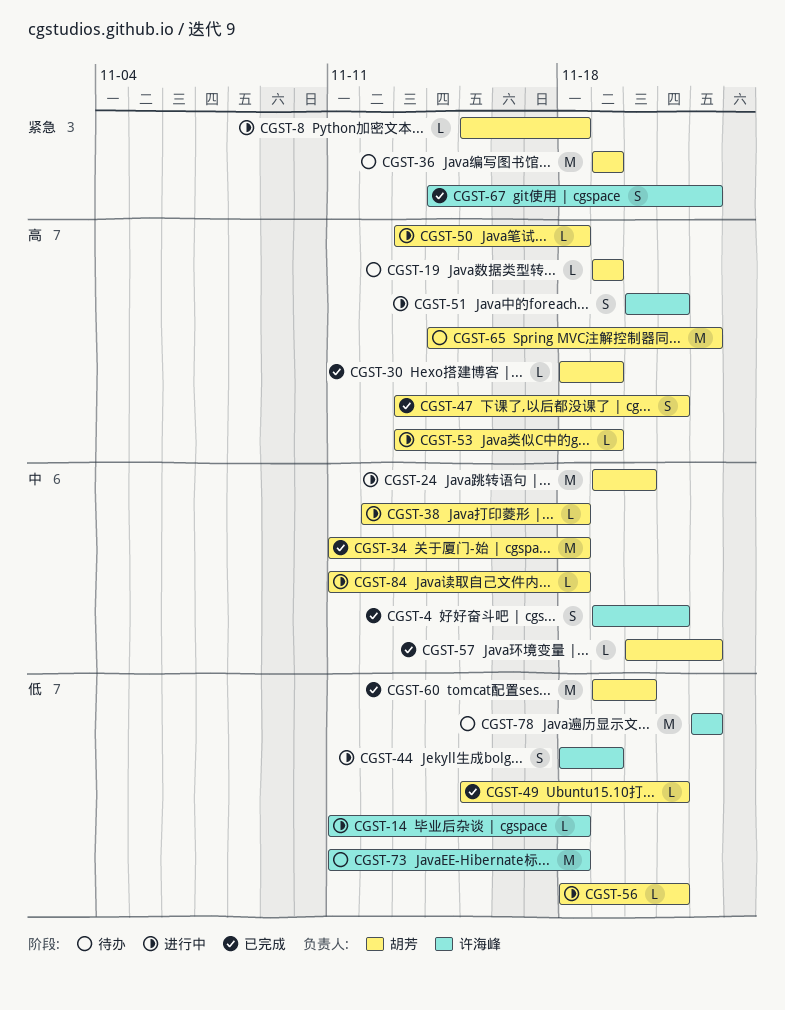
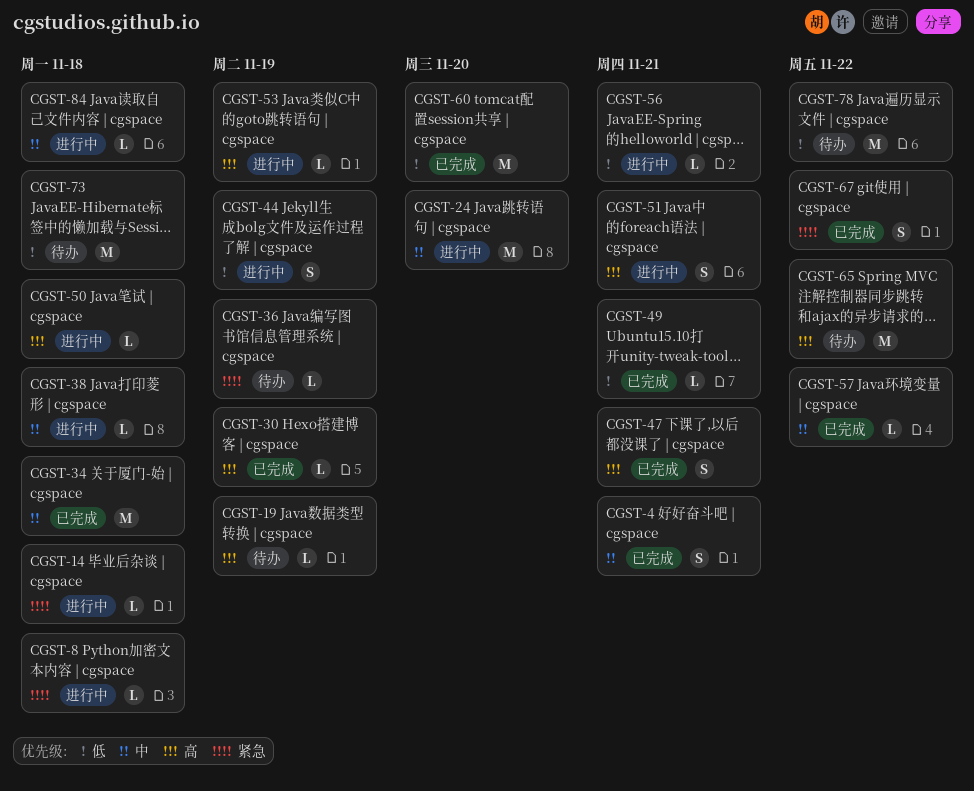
CGST-14, priority: 低 -> 紧急
CGST-36, estimate: M -> L

